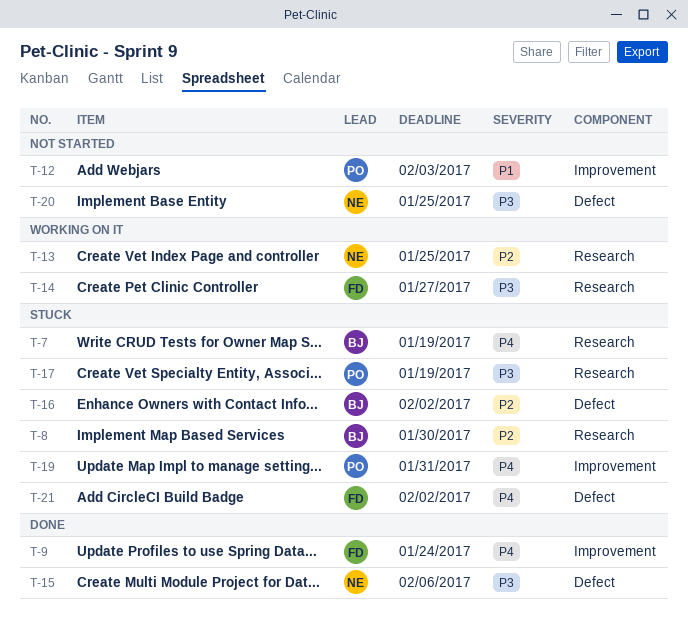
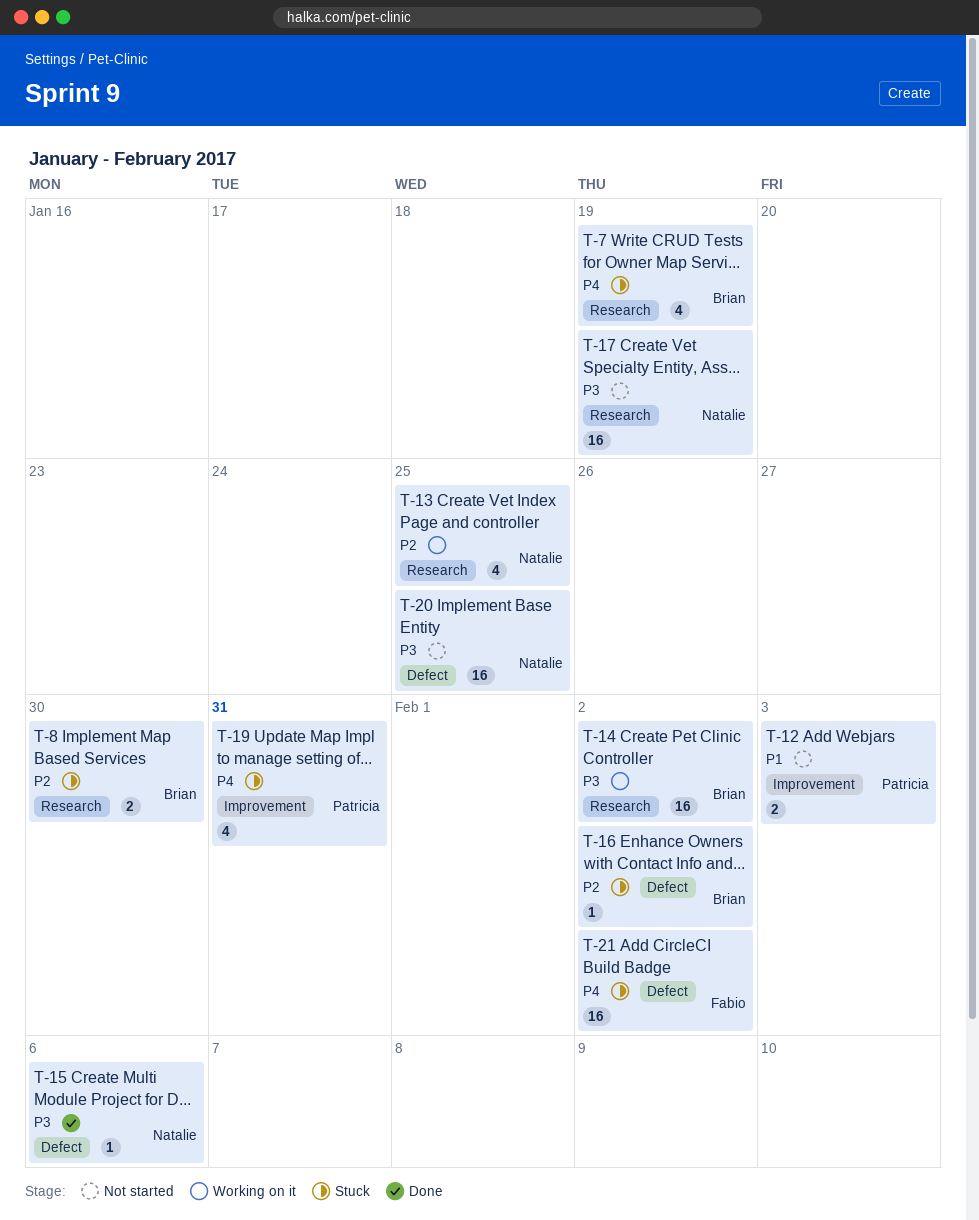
T-9: present -> none
T-14, owner: Fabio -> Brian
T-14, due: Jan 27 -> Feb 2
T-17, status: Stuck -> Not started
T-17, owner: Patricia -> Natalie

